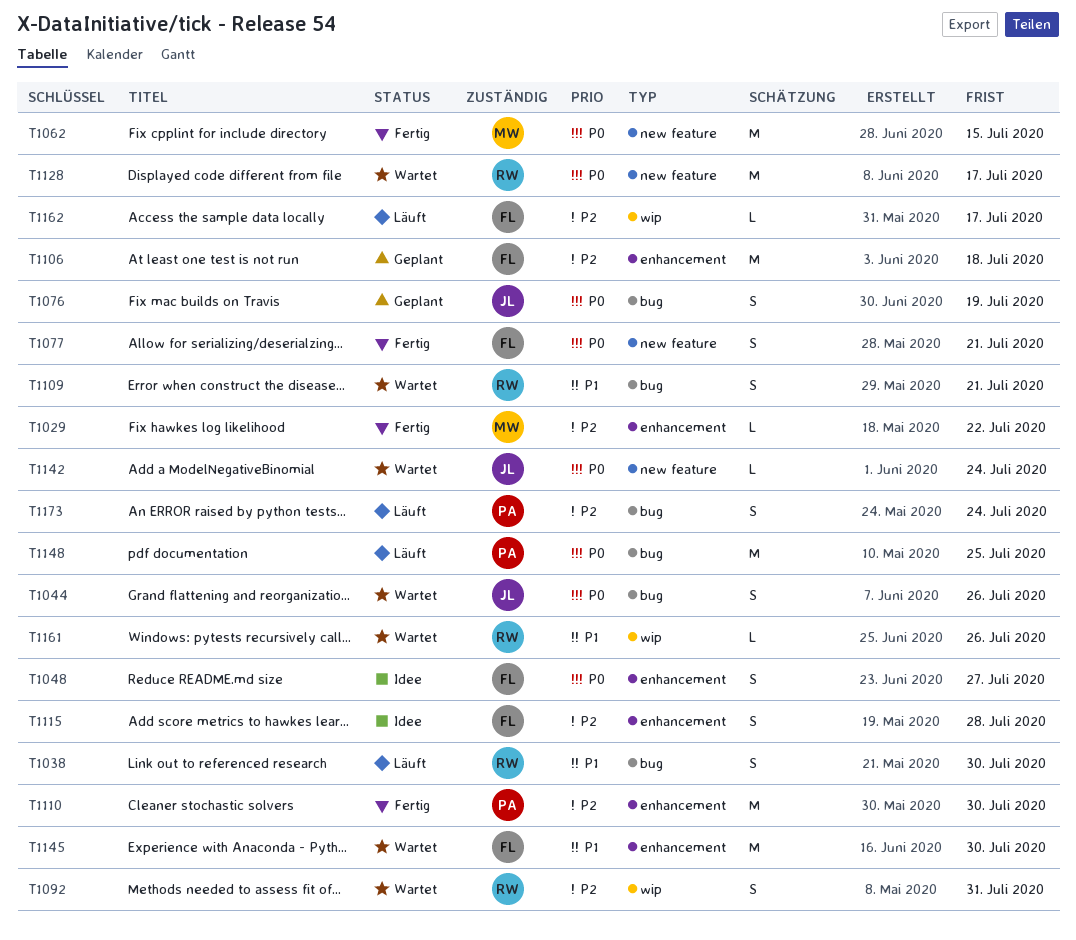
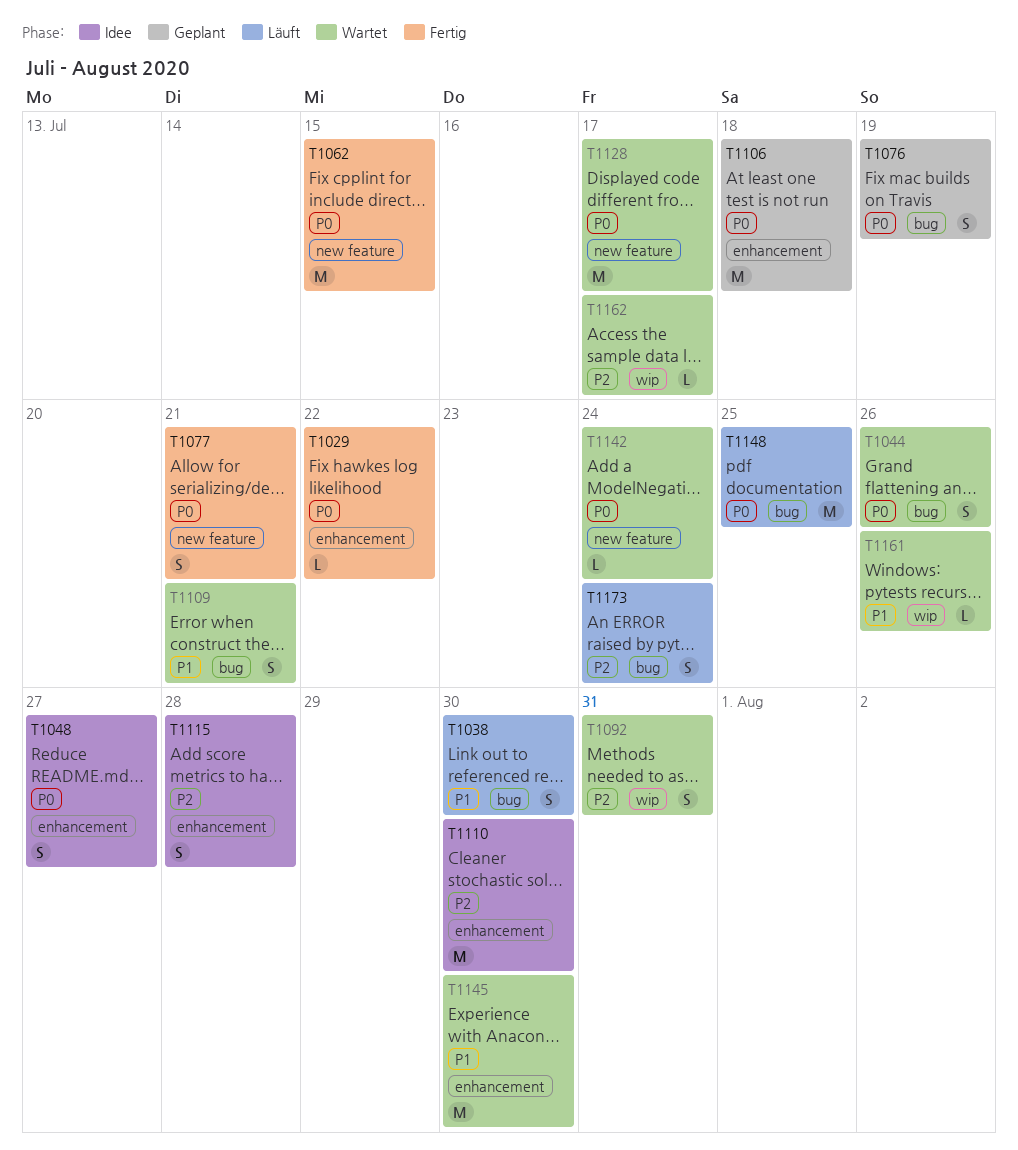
T1029, priority: P2 -> P0
T1106, priority: P2 -> P0
T1110, status: Fertig -> Idee
T1162, status: Läuft -> Wartet

